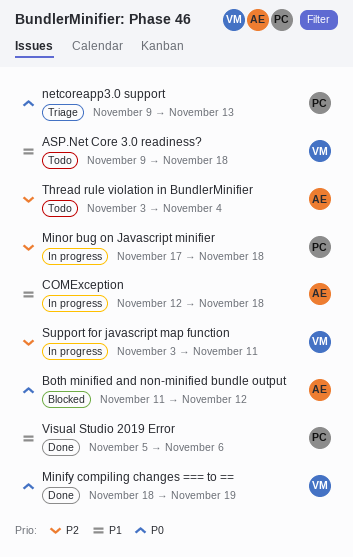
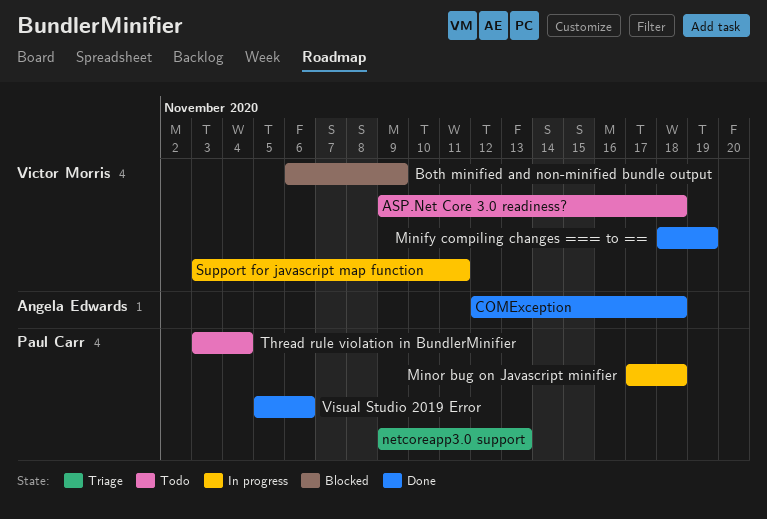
Both minified and non-minified bundle output, owner: Angela Edwards -> Victor Morris
Both minified and non-minified bundle output, start: Nov 11 -> Nov 6
Both minified and non-minified bundle output, due: Nov 12 -> Nov 9
COMException, status: In progress -> Done
Thread rule violation in BundlerMinifier, owner: Angela Edwards -> Paul Carr

